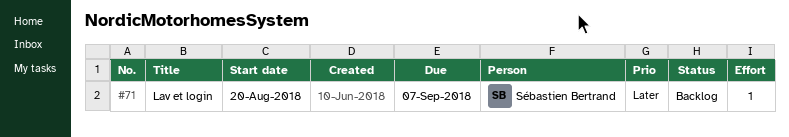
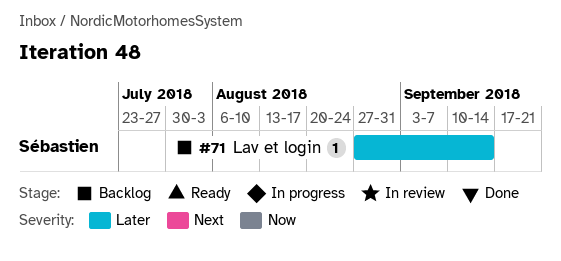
#71, start: Aug 20 -> Aug 27
#71, due: Sep 7 -> Sep 14

